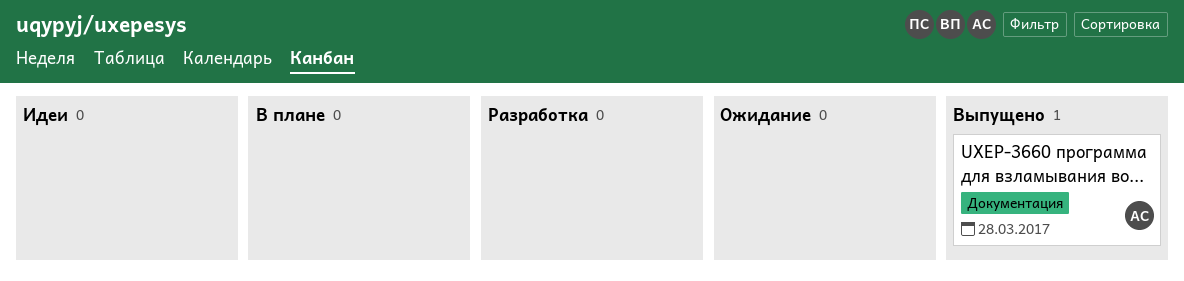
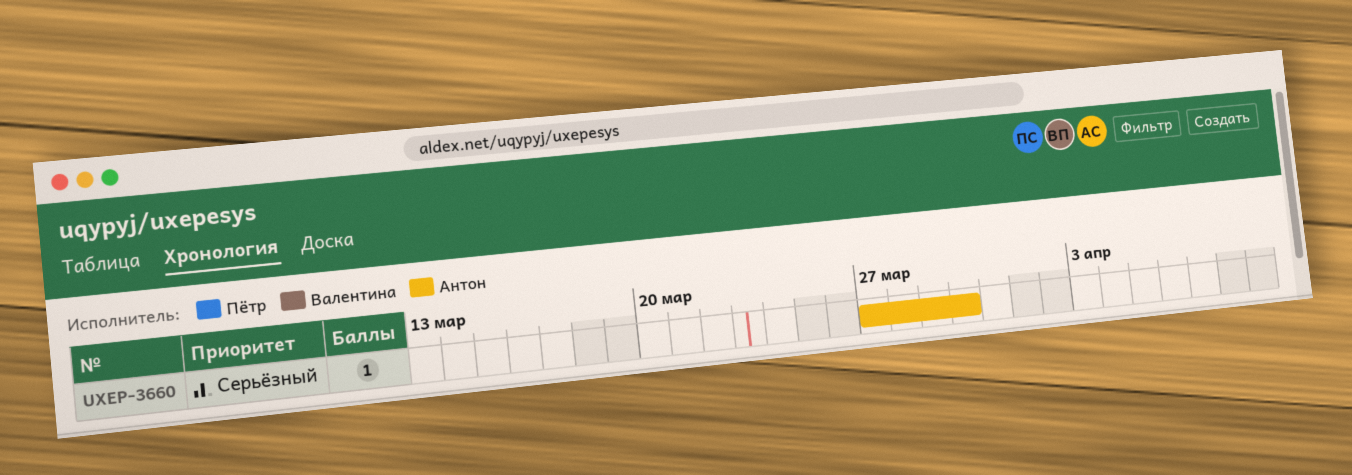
UXEP-3660, due: Mar 28 -> Mar 30

